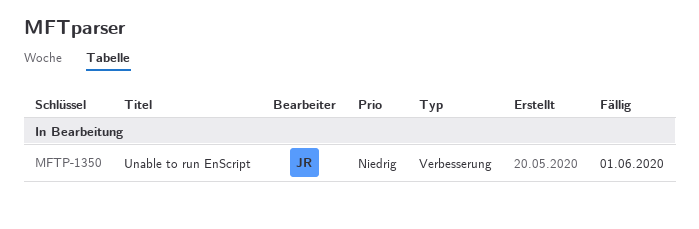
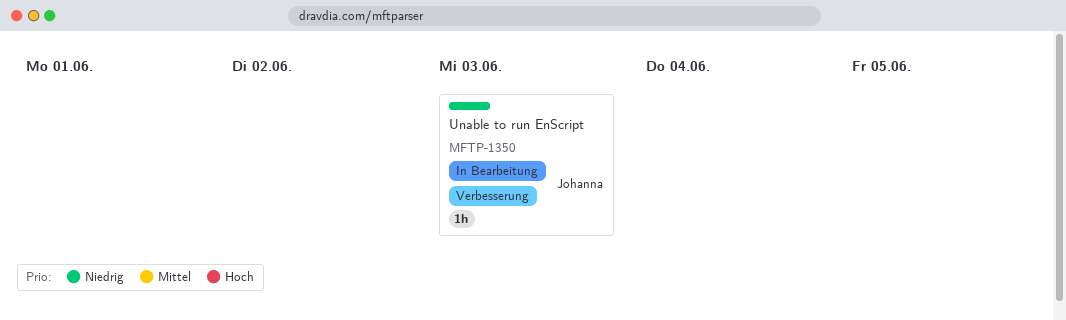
MFTP-1350, due: Jun 1 -> Jun 3

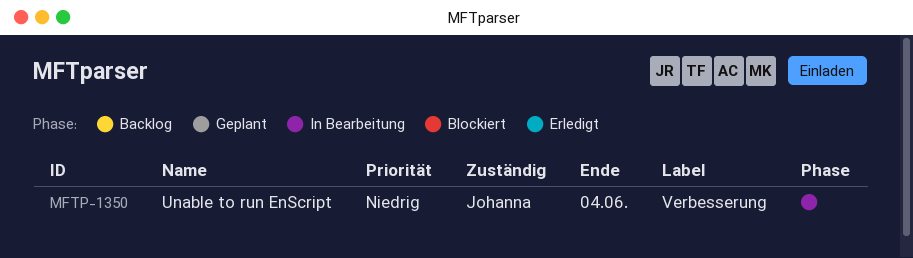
MFTP-1350, due: Jun 3 -> Jun 4

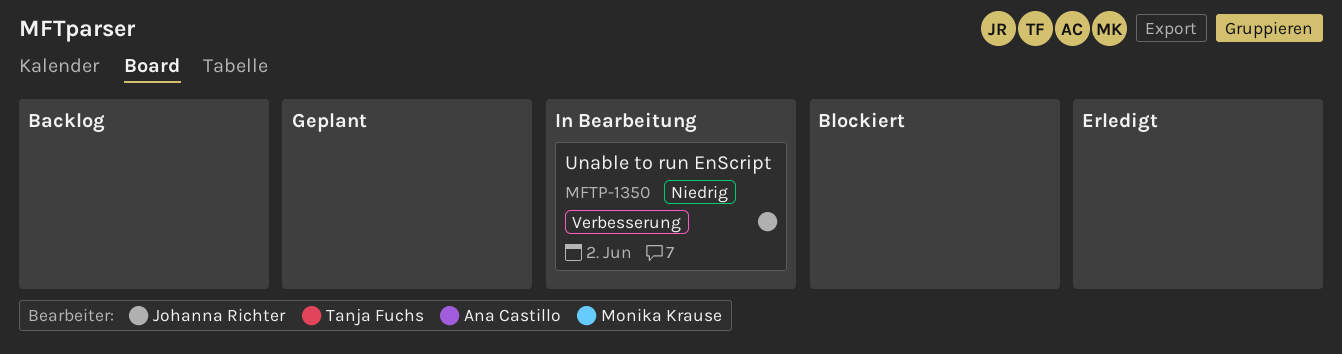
MFTP-1350, due: Jun 4 -> Jun 2

